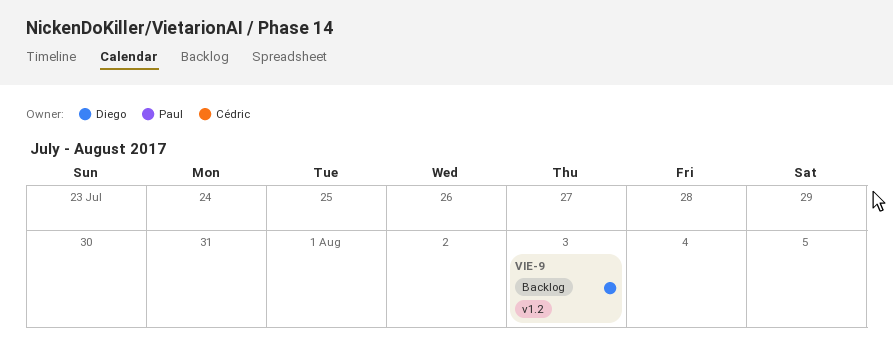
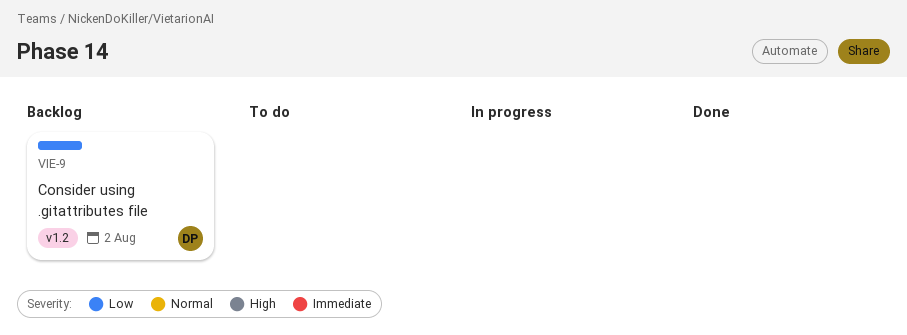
VIE-9, due: Aug 3 -> Aug 2

